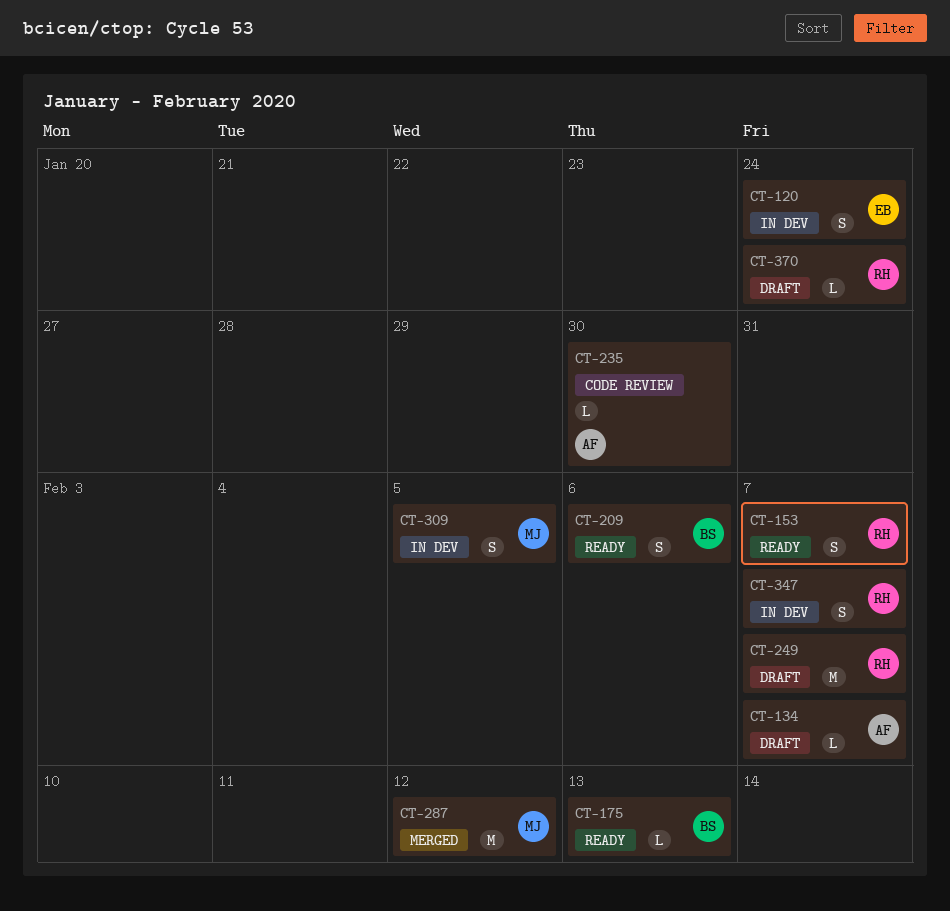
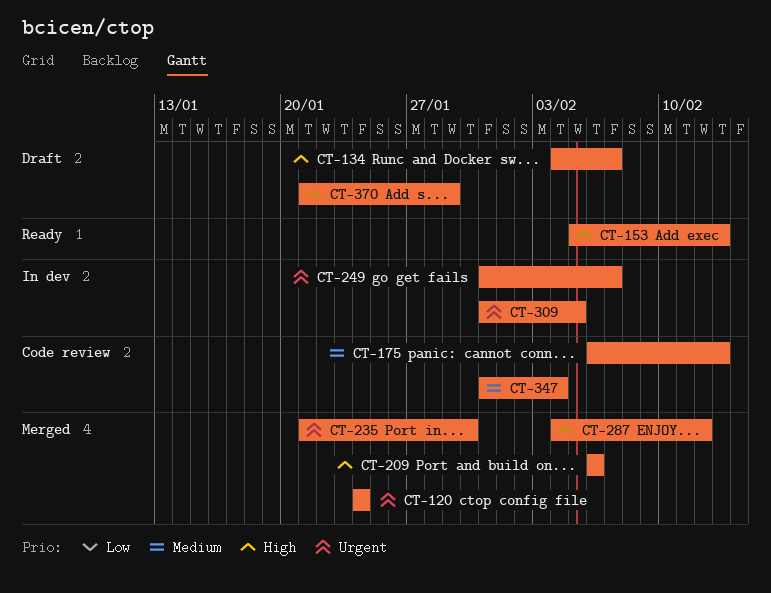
CT-120, status: In dev -> Merged
CT-153, due: Feb 7 -> Feb 13
CT-175, status: Ready -> Code review
CT-209, status: Ready -> Merged
CT-235, status: Code review -> Merged
CT-249, status: Draft -> In dev
CT-347, status: In dev -> Code review
CT-347, due: Feb 7 -> Feb 4
CT-370, due: Jan 24 -> Jan 29

